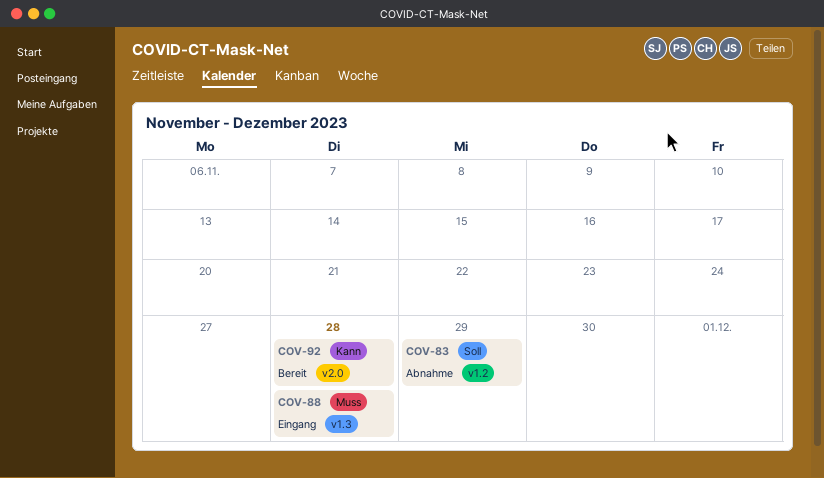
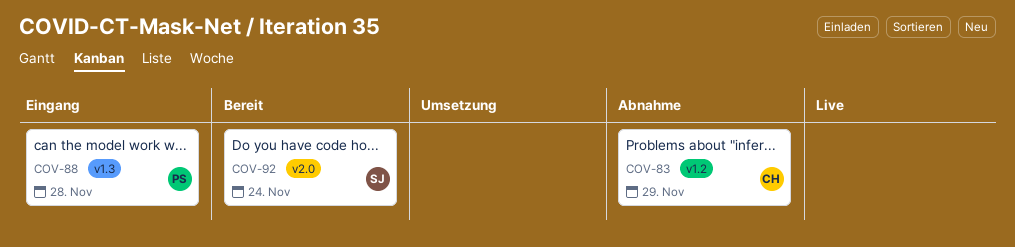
COV-92, due: Nov 28 -> Nov 24

